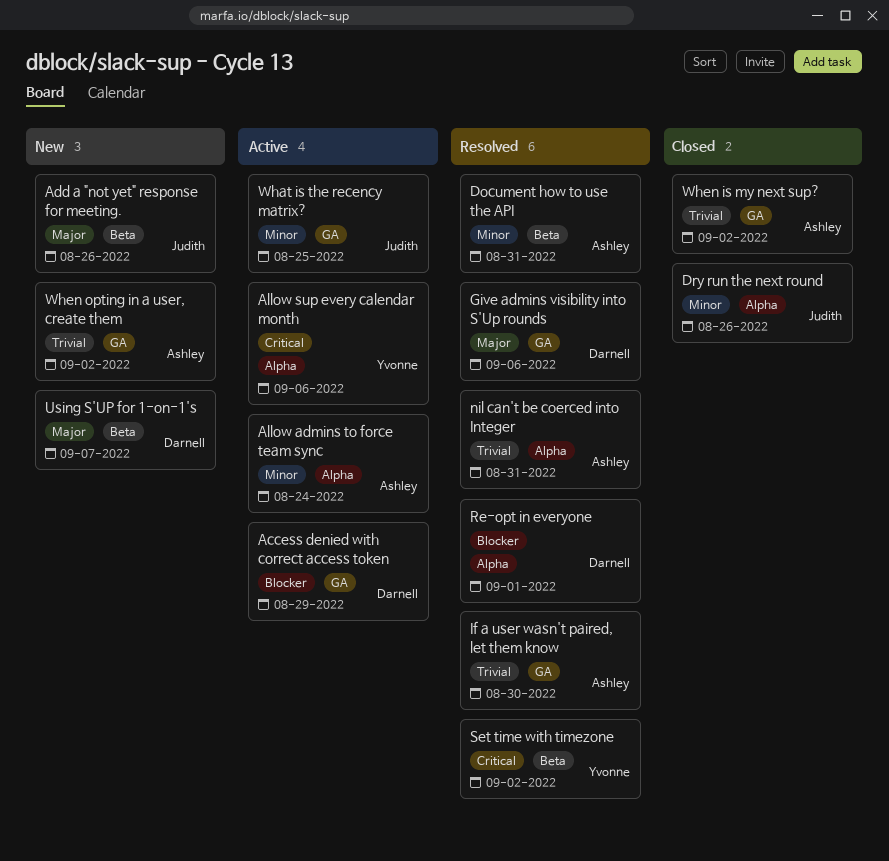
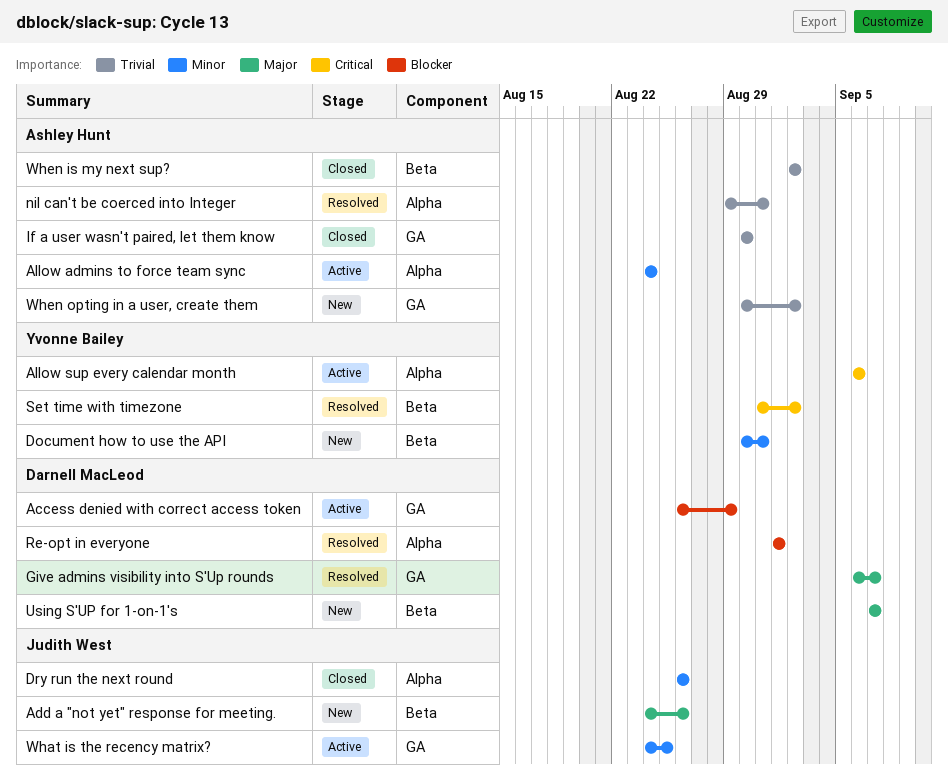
Document how to use the API, status: Resolved -> New
Document how to use the API, owner: Ashley Hunt -> Yvonne Bailey
Give admins visibility into S'Up rounds, due: Sep 6 -> Sep 7
If a user wasn't paired, let them know, status: Resolved -> Closed
When is my next sup?, label: GA -> Beta

